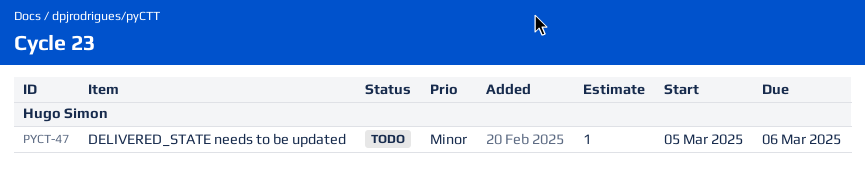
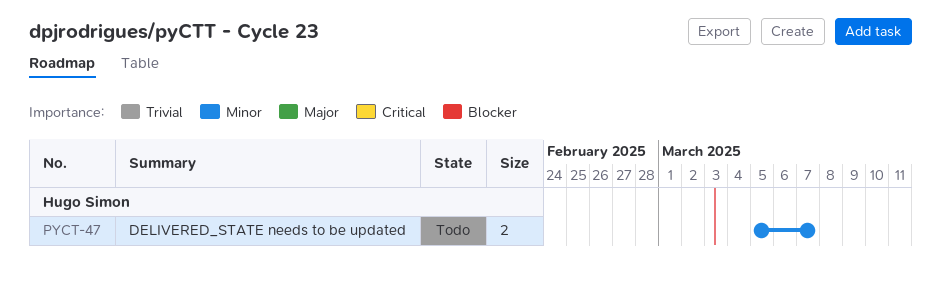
PYCT-47, estimate: 1 -> 2
PYCT-47, due: Mar 6 -> Mar 7

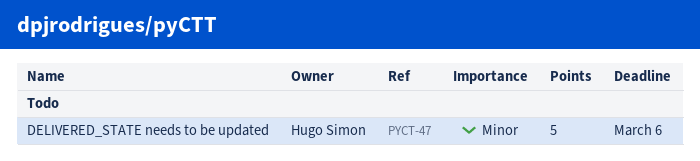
PYCT-47, estimate: 2 -> 5
PYCT-47, due: Mar 7 -> Mar 6

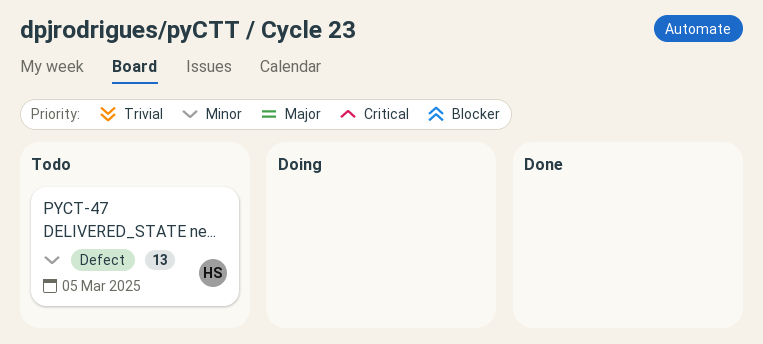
PYCT-47, estimate: 5 -> 13
PYCT-47, due: Mar 6 -> Mar 5

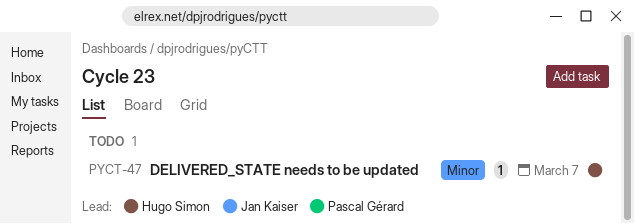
PYCT-47, estimate: 13 -> 1
PYCT-47, due: Mar 5 -> Mar 7

